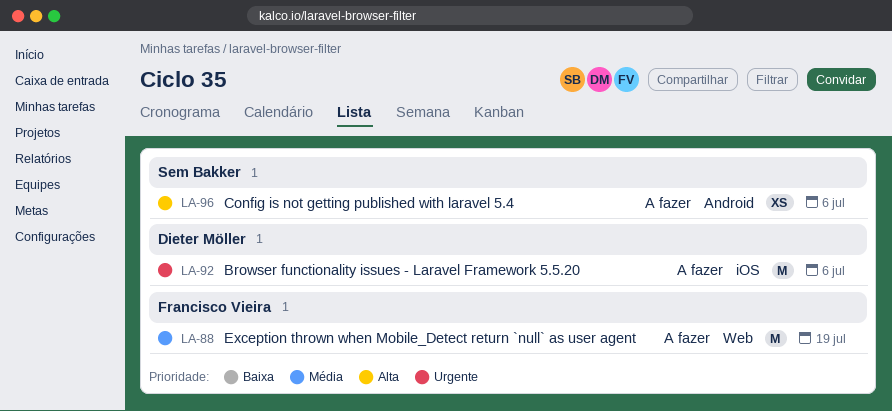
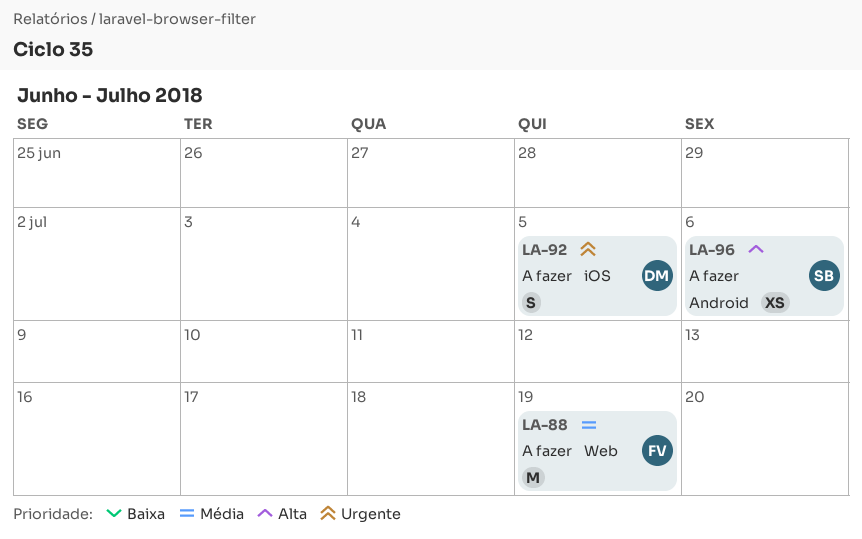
LA-92, estimate: M -> S
LA-92, due: Jul 6 -> Jul 5

